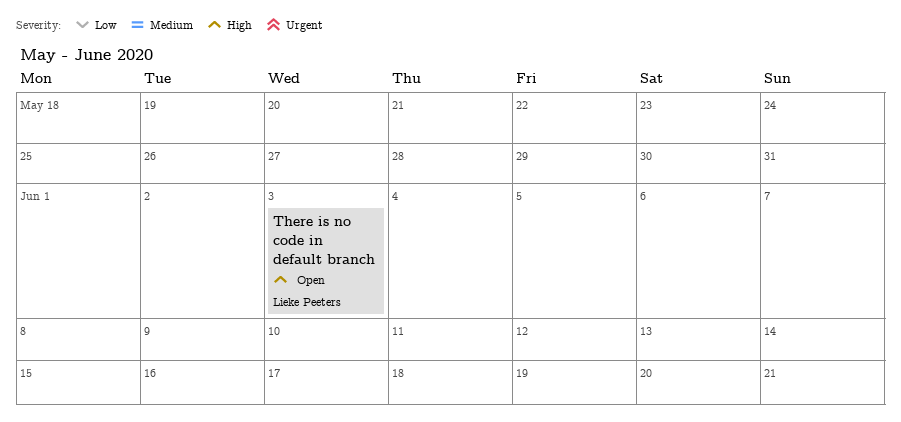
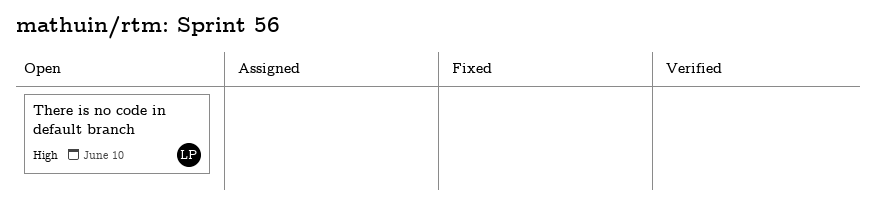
There is no code in default branch, due: Jun 3 -> Jun 10

